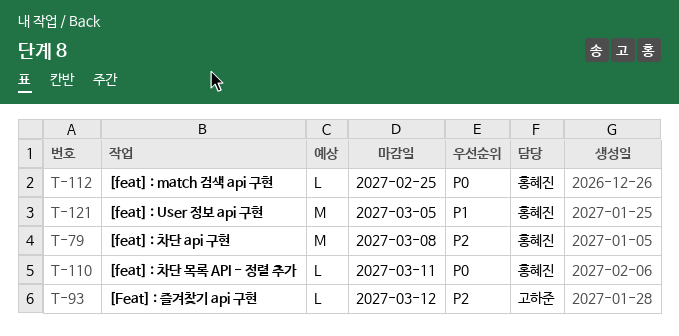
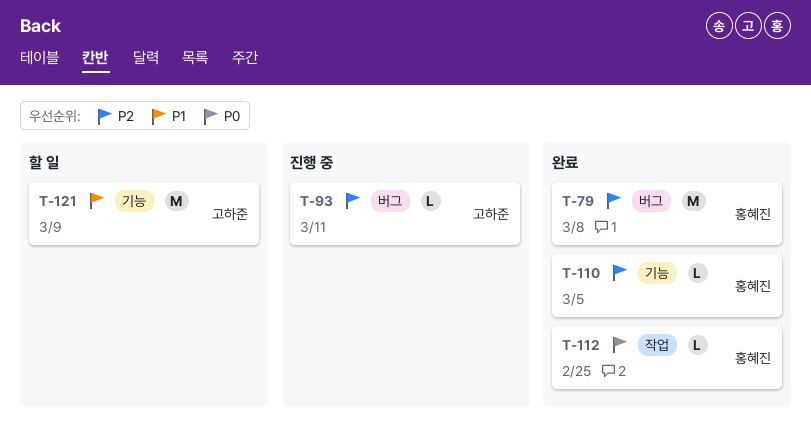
T-93, due: Mar 12 -> Mar 11
T-110, priority: P0 -> P2
T-110, due: Mar 11 -> Mar 5
T-121, owner: 홍혜진 -> 고하준
T-121, due: Mar 5 -> Mar 9

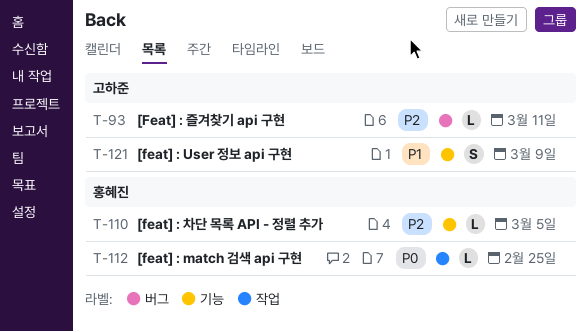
T-79: present -> none
T-121, estimate: M -> S

